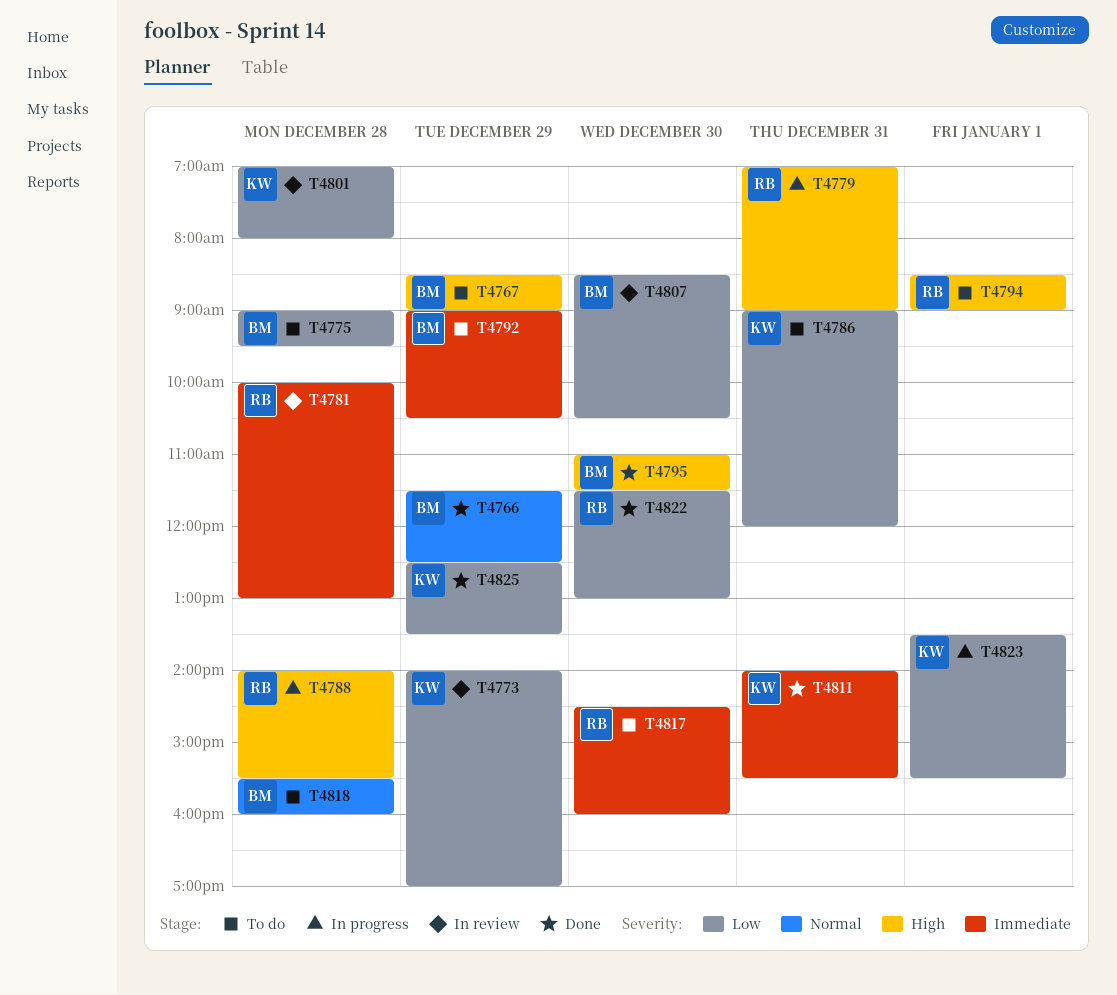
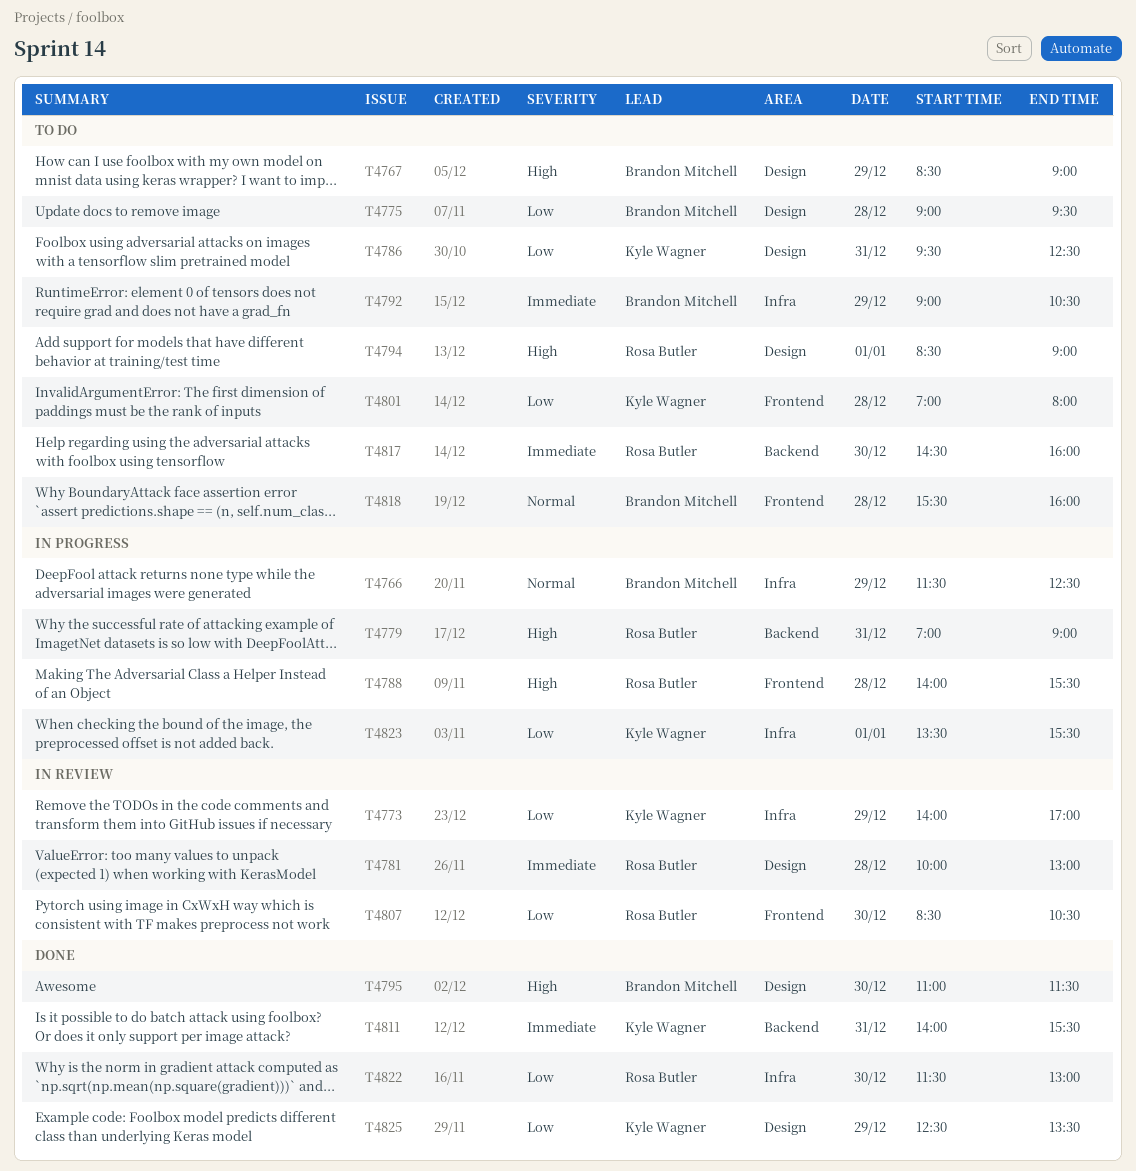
T4766, status: Done -> In progress
T4786, begins: 09:00 -> 09:30
T4786, ends: 12:00 -> 12:30
T4801, status: In review -> To do
T4807, owner: Brandon Mitchell -> Rosa Butler

